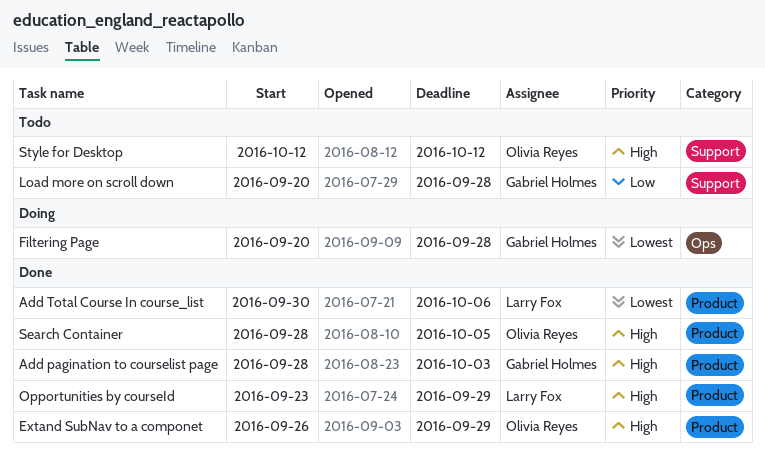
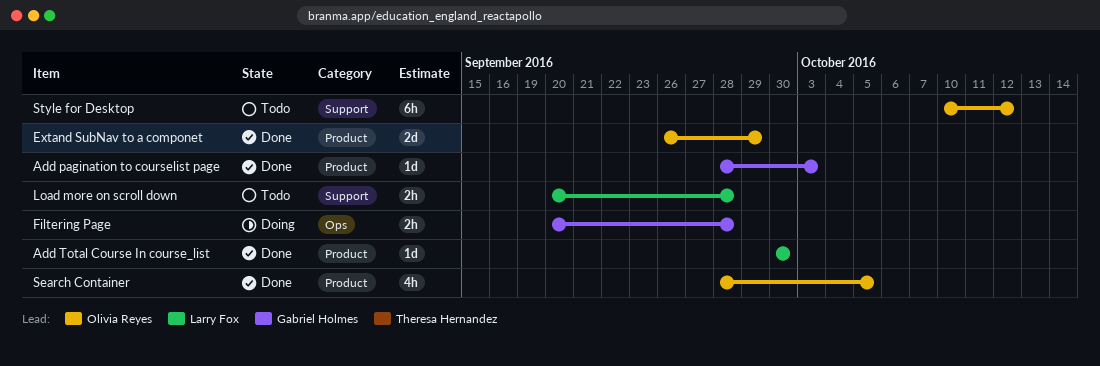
Add Total Course In course_list, due: Oct 6 -> Sep 30
Load more on scroll down, owner: Gabriel Holmes -> Larry Fox
Opportunities by courseId: present -> none
Style for Desktop, start: Oct 12 -> Oct 10

